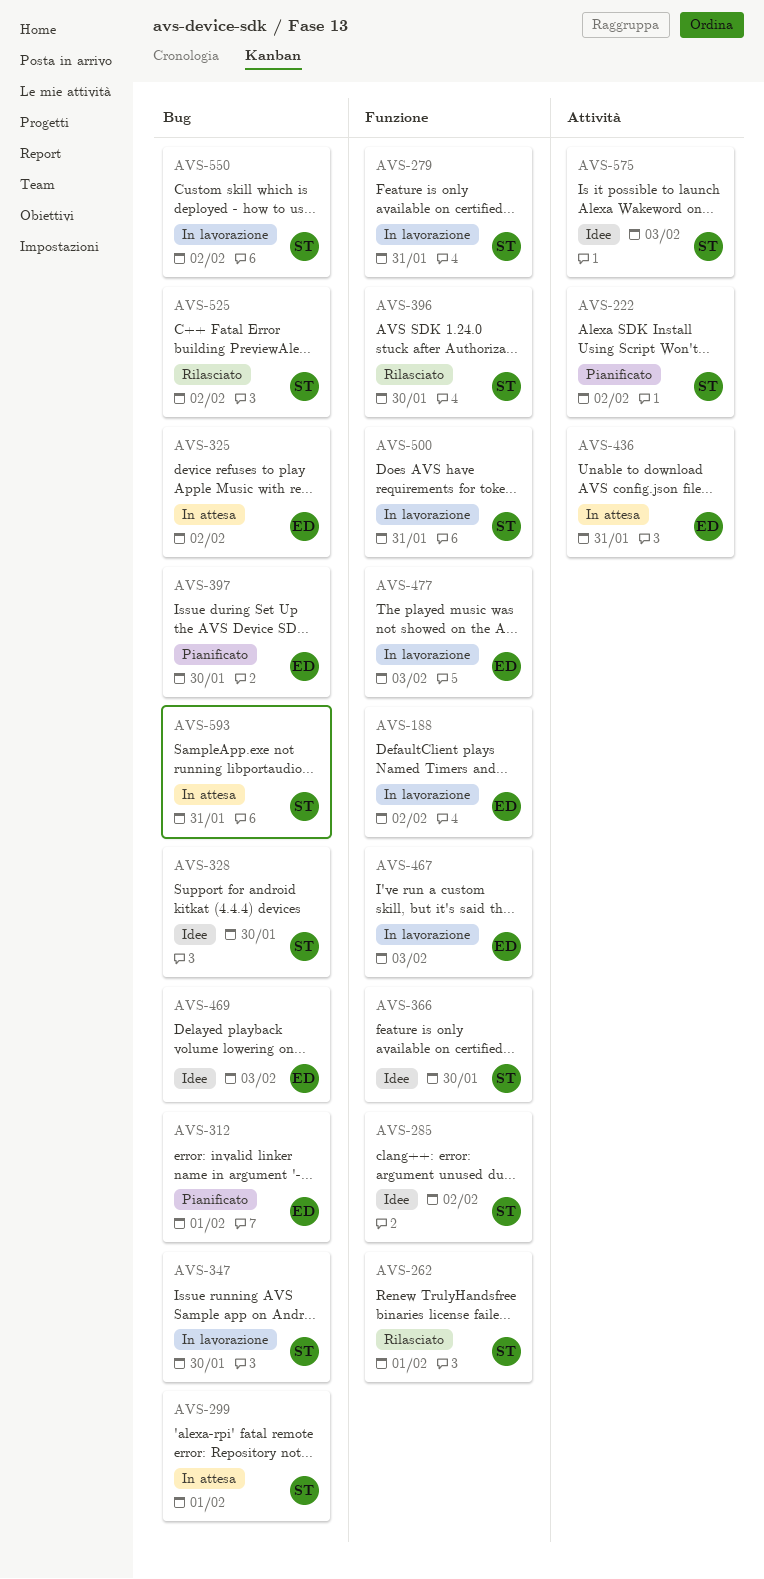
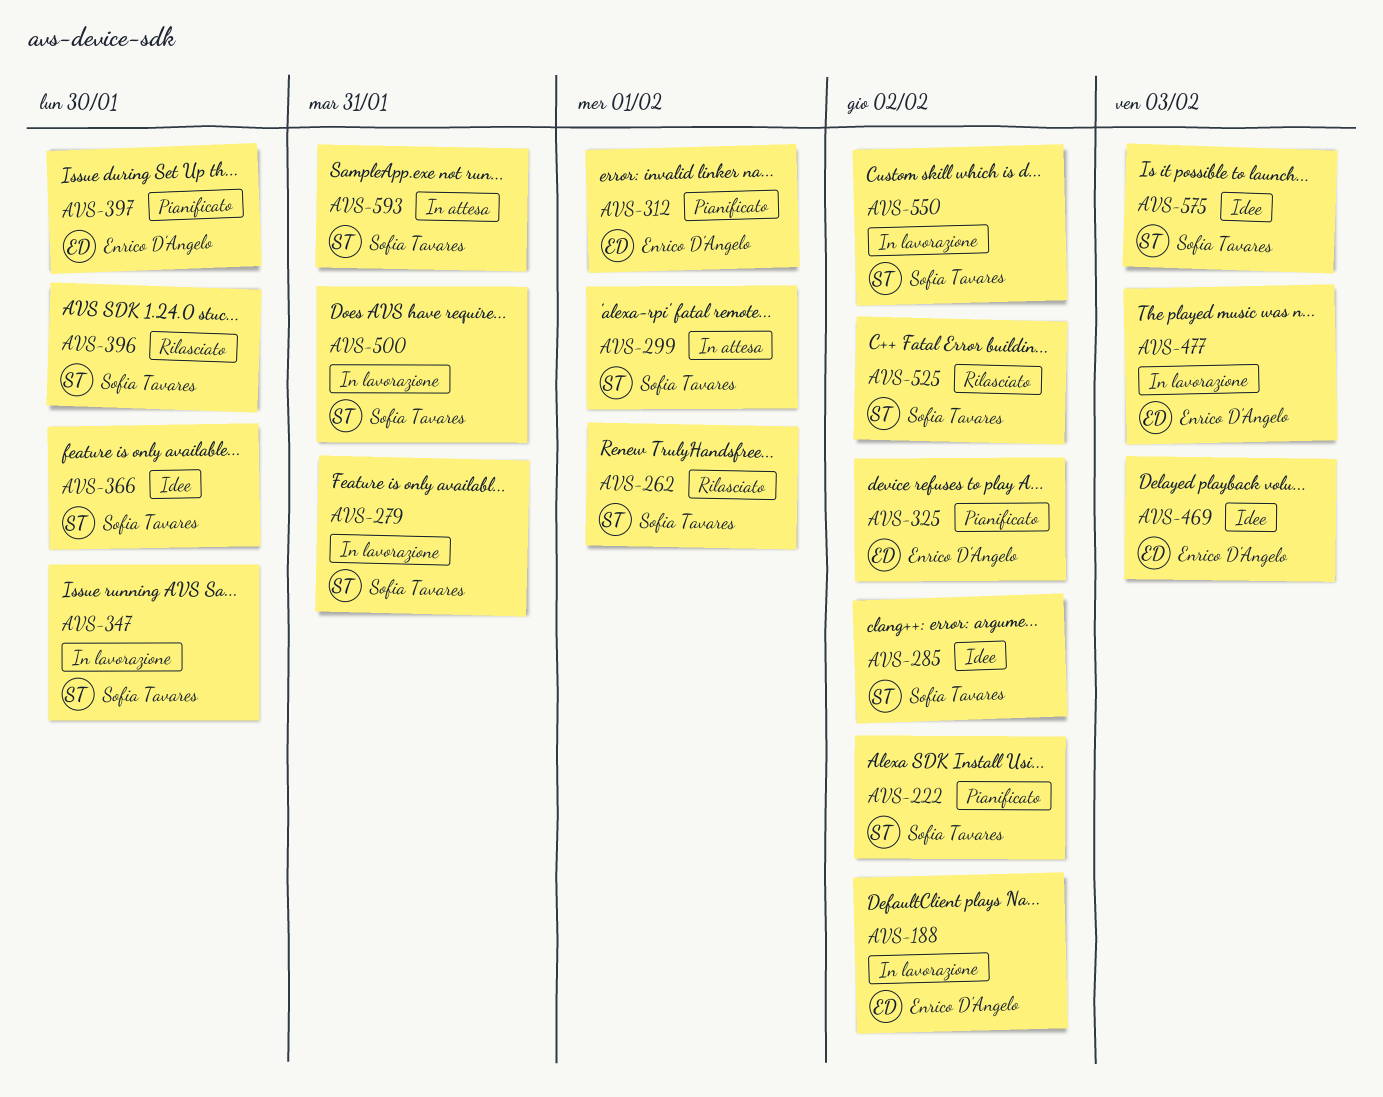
AVS-325, status: In attesa -> Pianificato
AVS-328: present -> none
AVS-436: present -> none
AVS-467: present -> none

